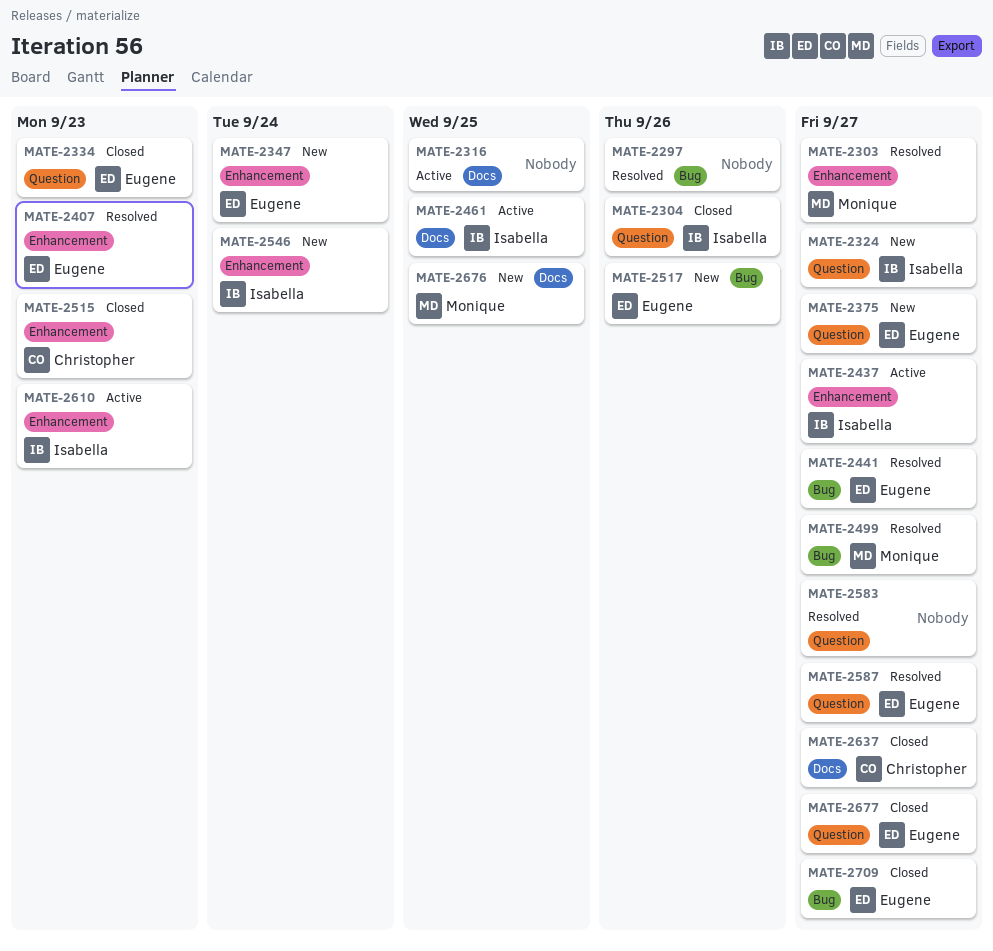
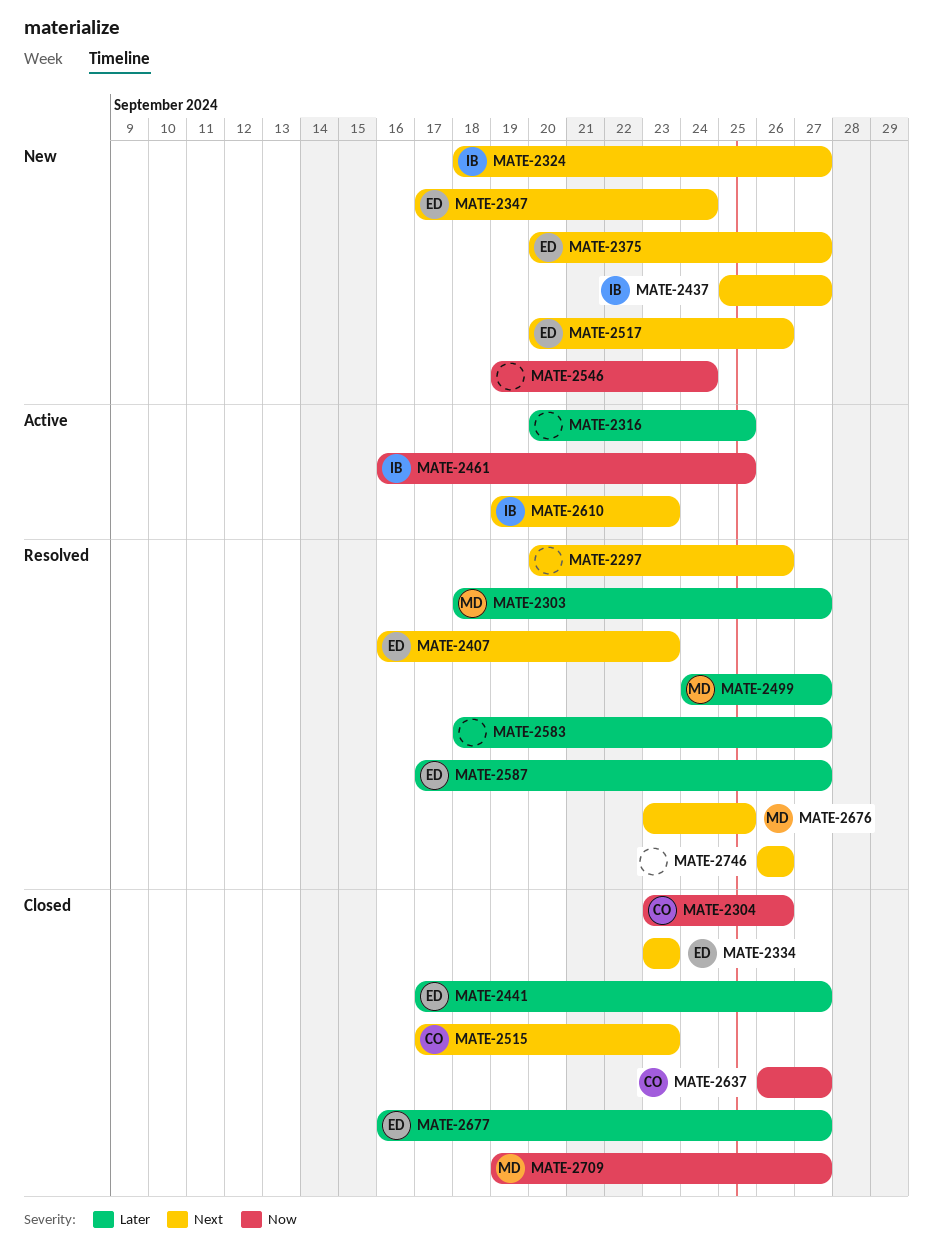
MATE-2304, owner: Isabella -> Christopher
MATE-2437, status: Active -> New
MATE-2441, status: Resolved -> Closed
MATE-2546, owner: Isabella -> none
MATE-2676, status: New -> Resolved
MATE-2709, owner: Eugene -> Monique
MATE-2746: none -> present

